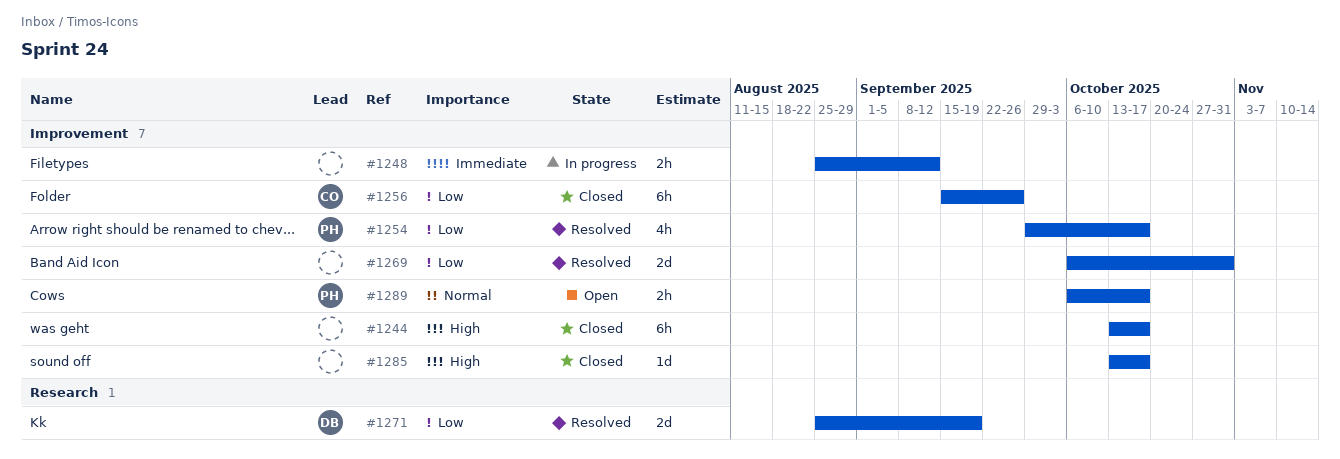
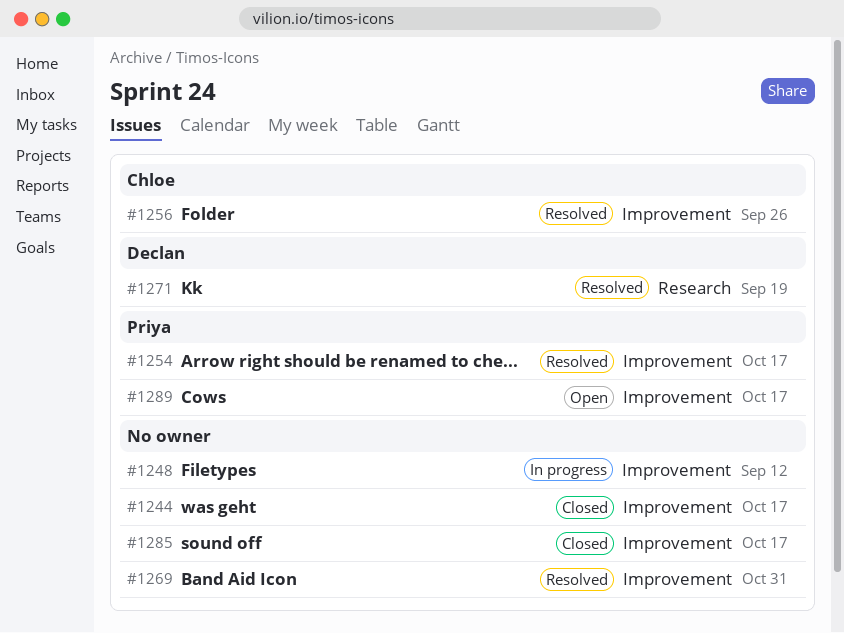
#1256, status: Closed -> Resolved

